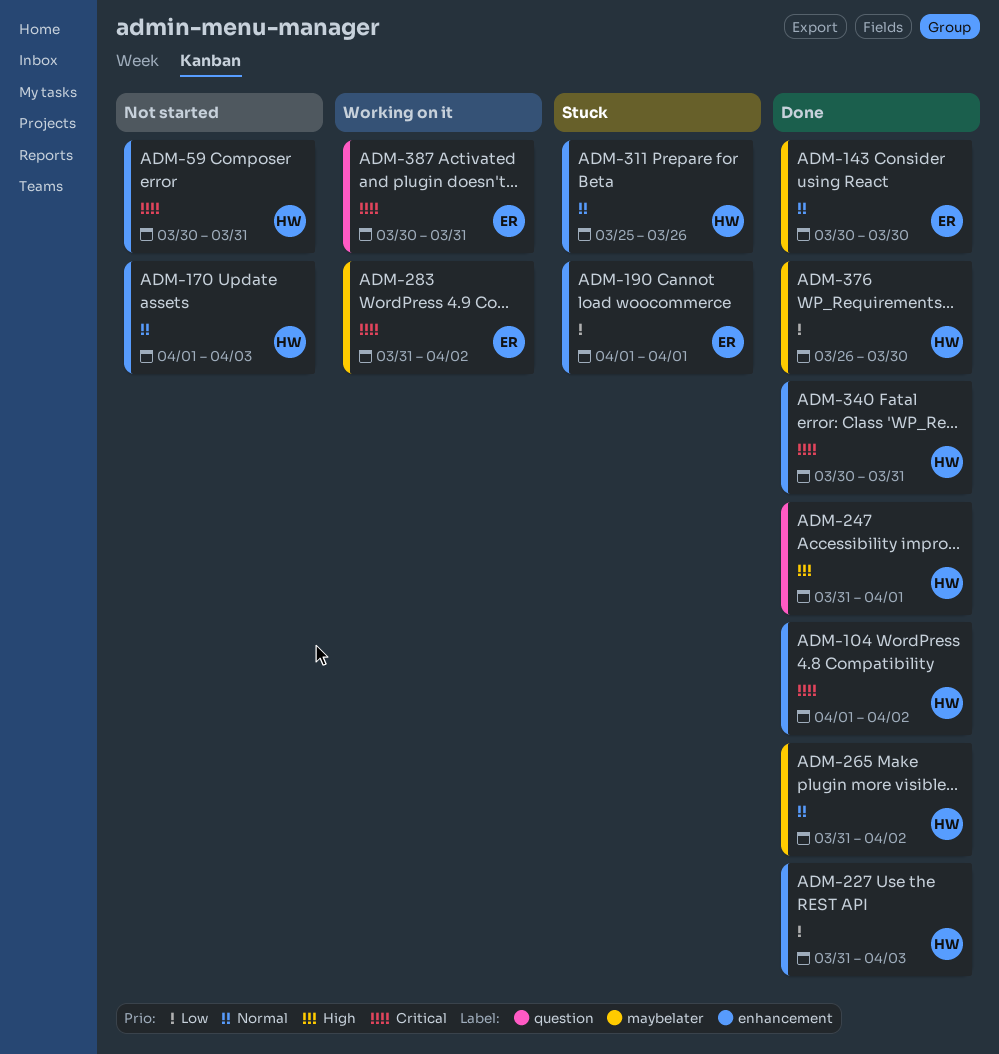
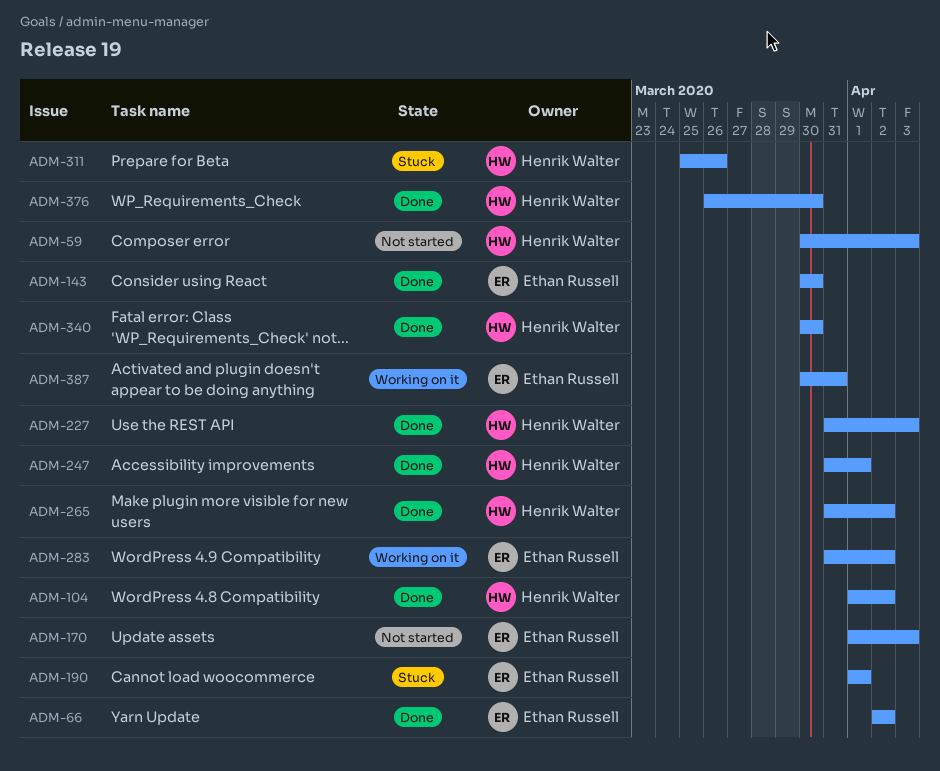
ADM-59, due: Mar 31 -> Apr 3
ADM-66: none -> present
ADM-170, owner: Henrik Walter -> Ethan Russell
ADM-340, due: Mar 31 -> Mar 30

